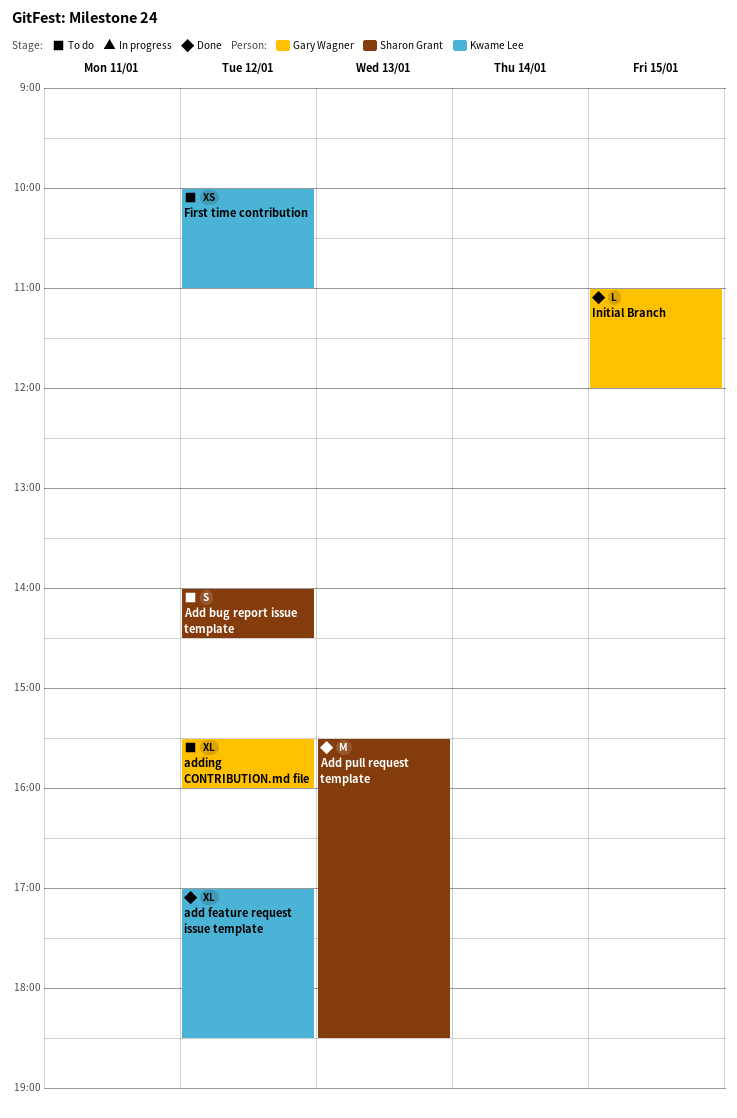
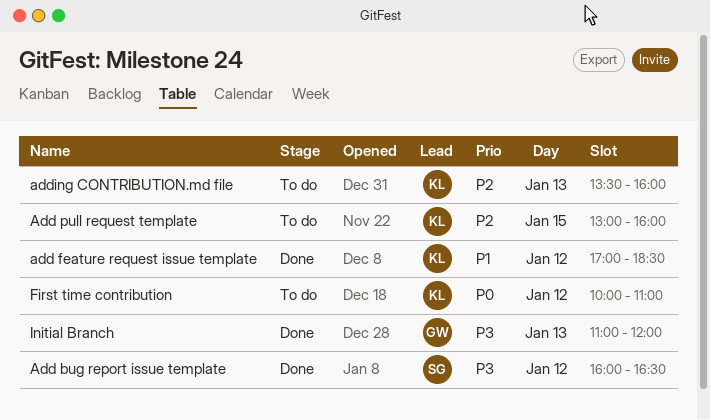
Add bug report issue template, status: To do -> Done
Add bug report issue template, begins: 14:00 -> 16:00
Add bug report issue template, ends: 14:30 -> 16:30
Add pull request template, status: Done -> To do
Add pull request template, owner: Sharon Grant -> Kwame Lee
Add pull request template, day: Jan 13 -> Jan 15
Add pull request template, begins: 15:30 -> 13:00
Add pull request template, ends: 18:30 -> 16:00
adding CONTRIBUTION.md file, owner: Gary Wagner -> Kwame Lee
adding CONTRIBUTION.md file, day: Jan 12 -> Jan 13
adding CONTRIBUTION.md file, begins: 15:30 -> 13:30
Initial Branch, day: Jan 15 -> Jan 13

